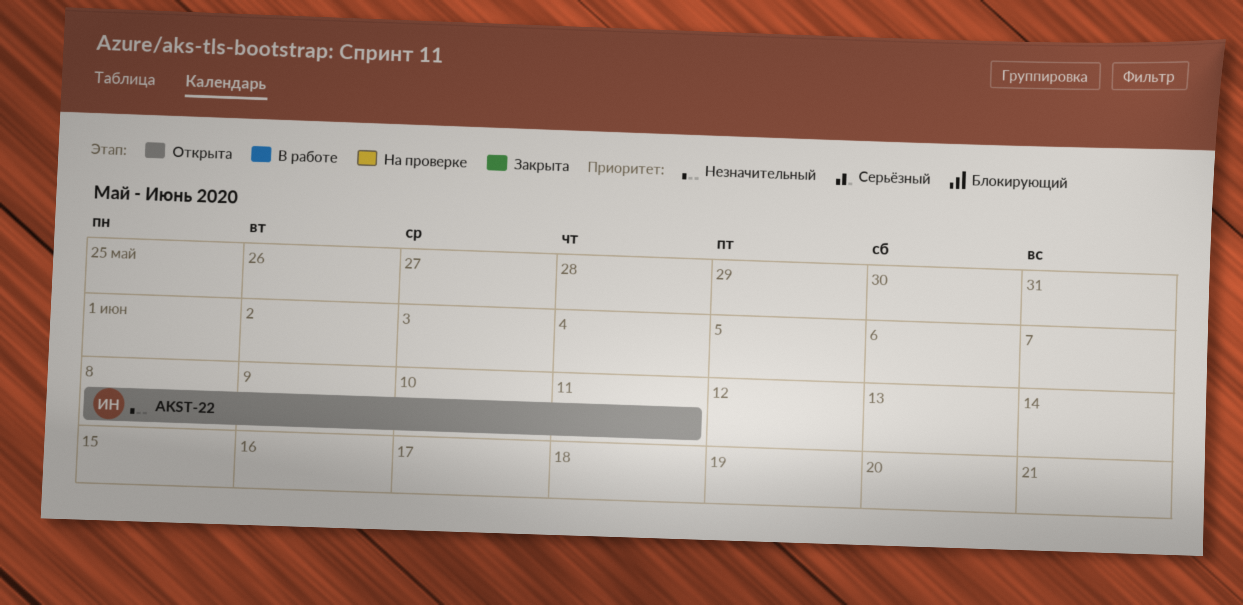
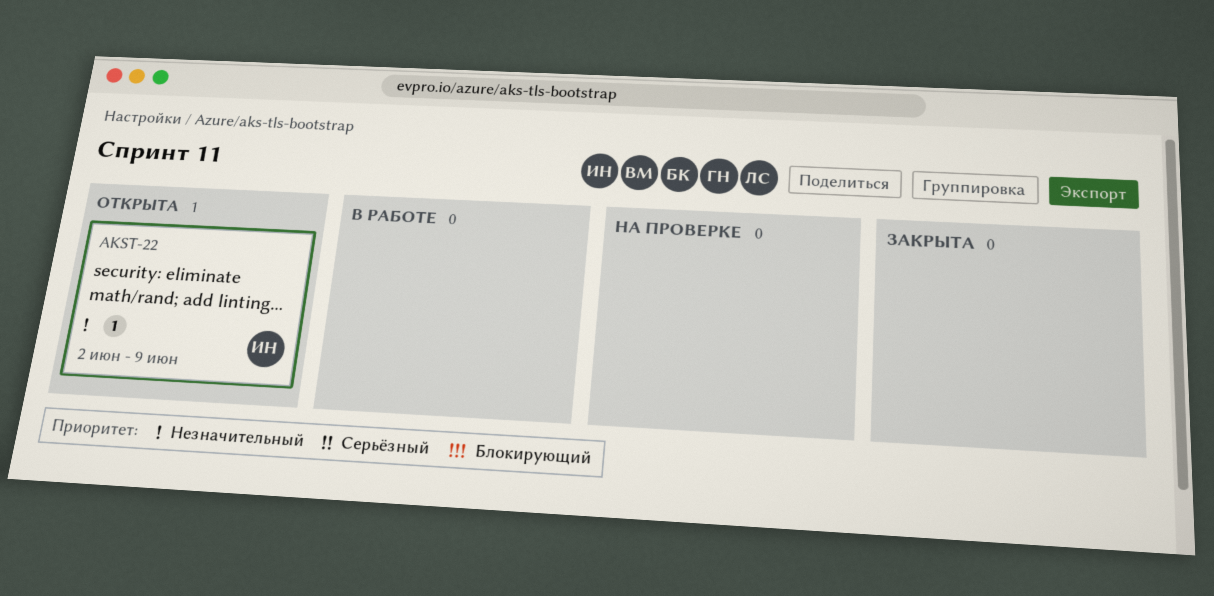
AKST-22, start: Jun 8 -> Jun 2
AKST-22, due: Jun 11 -> Jun 9

